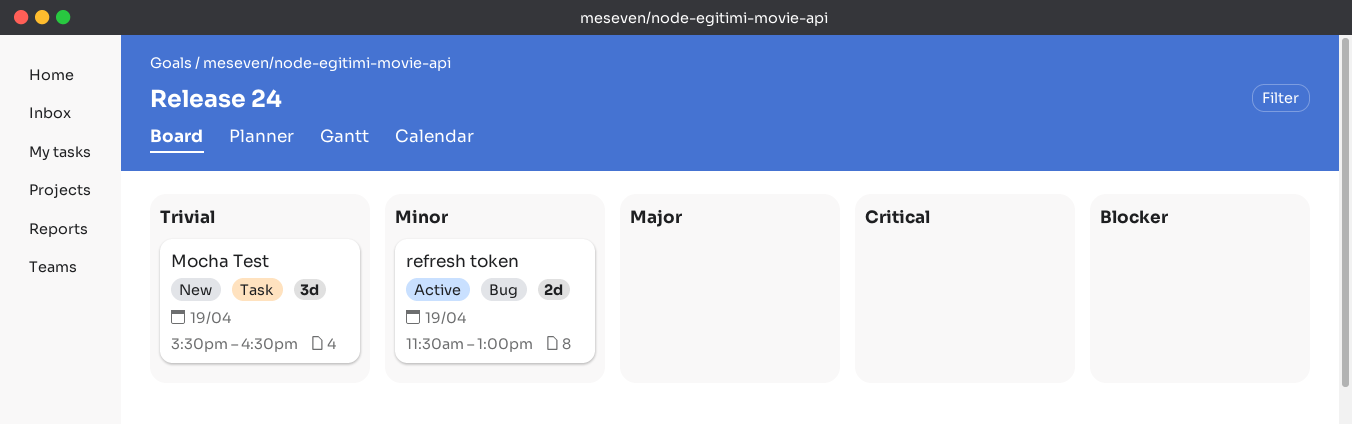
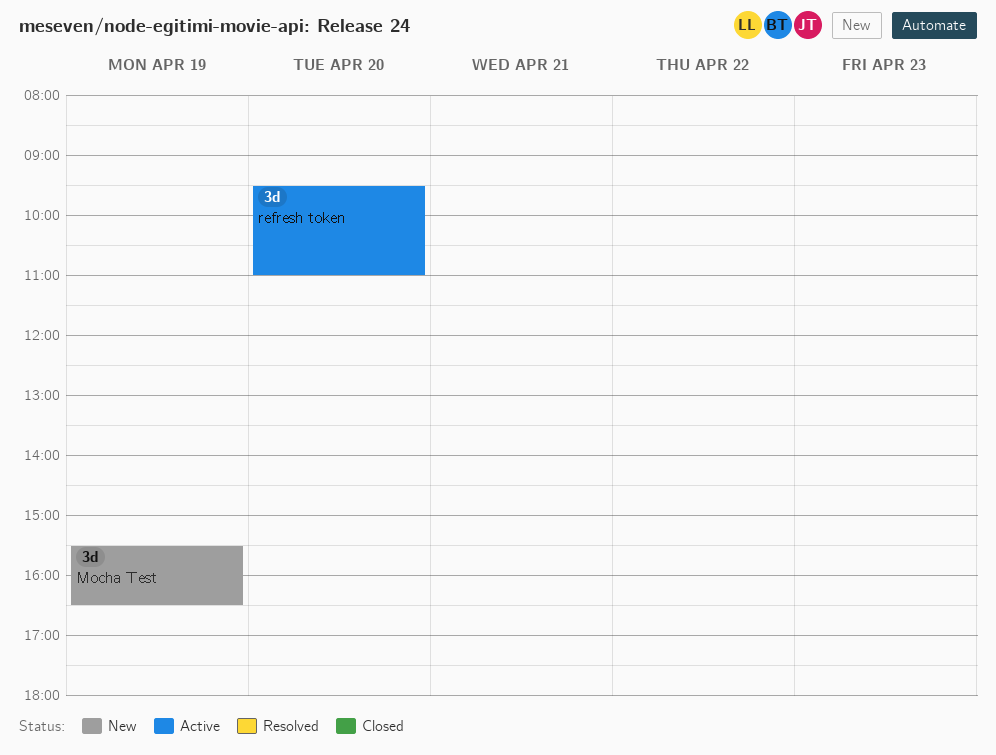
refresh token, estimate: 2d -> 3d
refresh token, day: Apr 19 -> Apr 20
refresh token, begins: 11:30 -> 09:30
refresh token, ends: 13:00 -> 11:00

